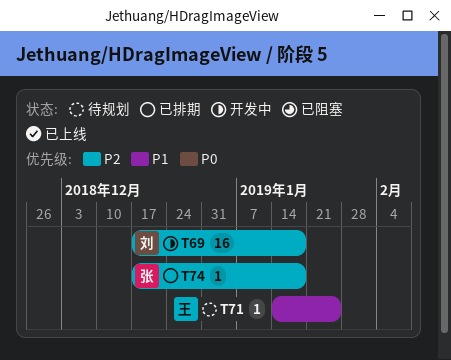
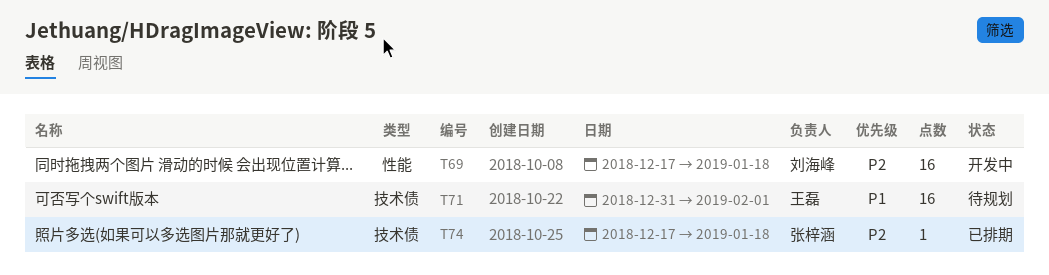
T71, estimate: 1 -> 16
T71, start: Jan 14 -> Dec 31
T71, due: Jan 25 -> Feb 1

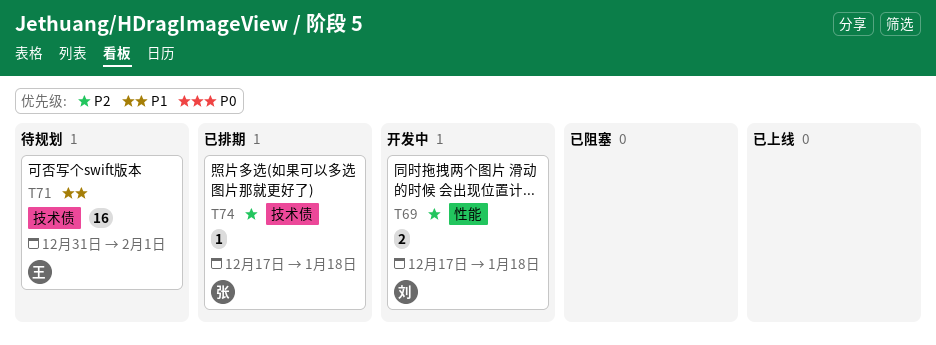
T69, estimate: 16 -> 2

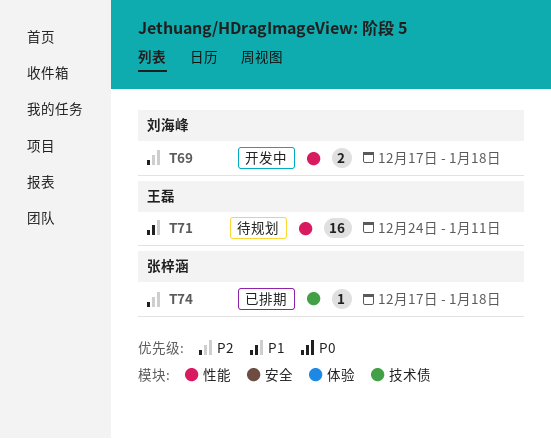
T71, label: 技术债 -> 性能
T71, start: Dec 31 -> Dec 24
T71, due: Feb 1 -> Jan 11

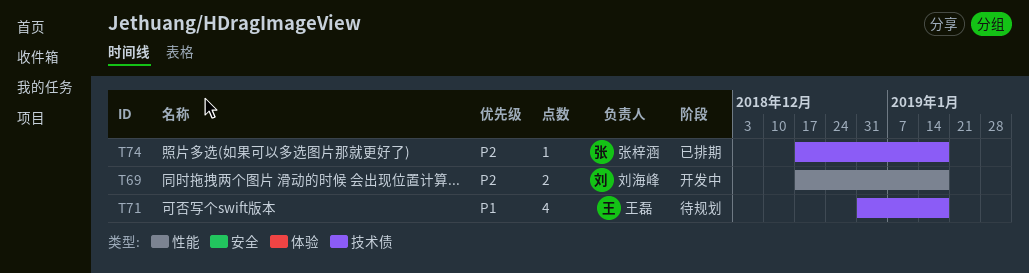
T71, label: 性能 -> 技术债
T71, estimate: 16 -> 4
T71, start: Dec 24 -> Dec 31
T71, due: Jan 11 -> Jan 18

